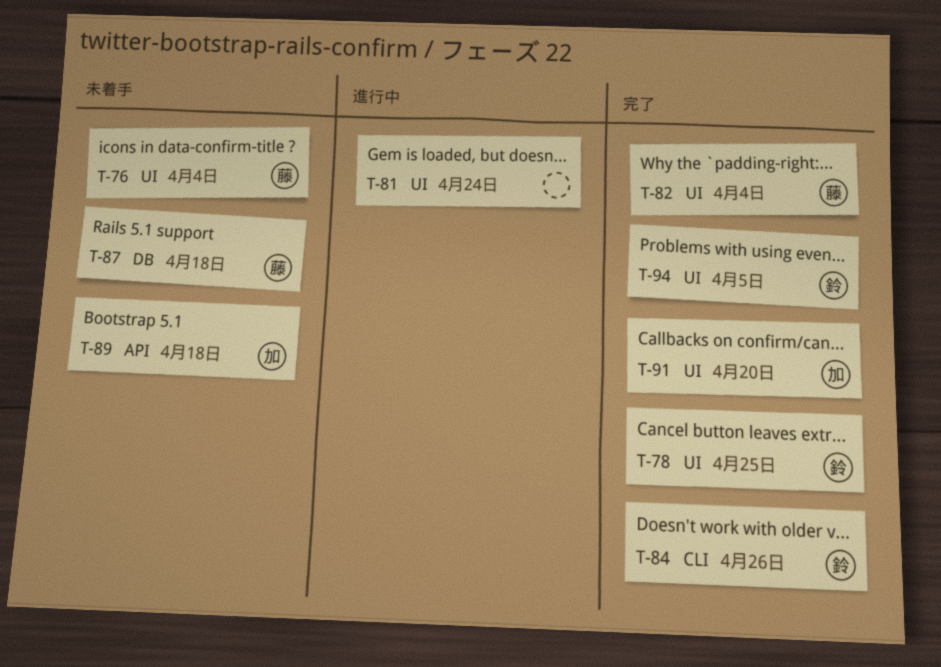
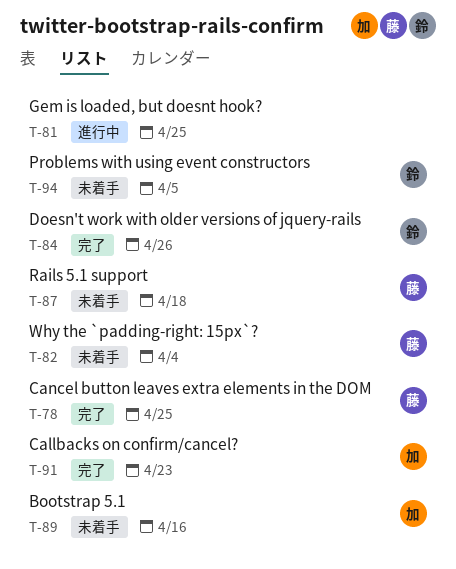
T-76: present -> none
T-78, owner: 鈴 -> 藤
T-81, due: Apr 24 -> Apr 25
T-82, status: 完了 -> 未着手
T-89, due: Apr 18 -> Apr 16
T-91, due: Apr 20 -> Apr 23
T-94, status: 完了 -> 未着手

